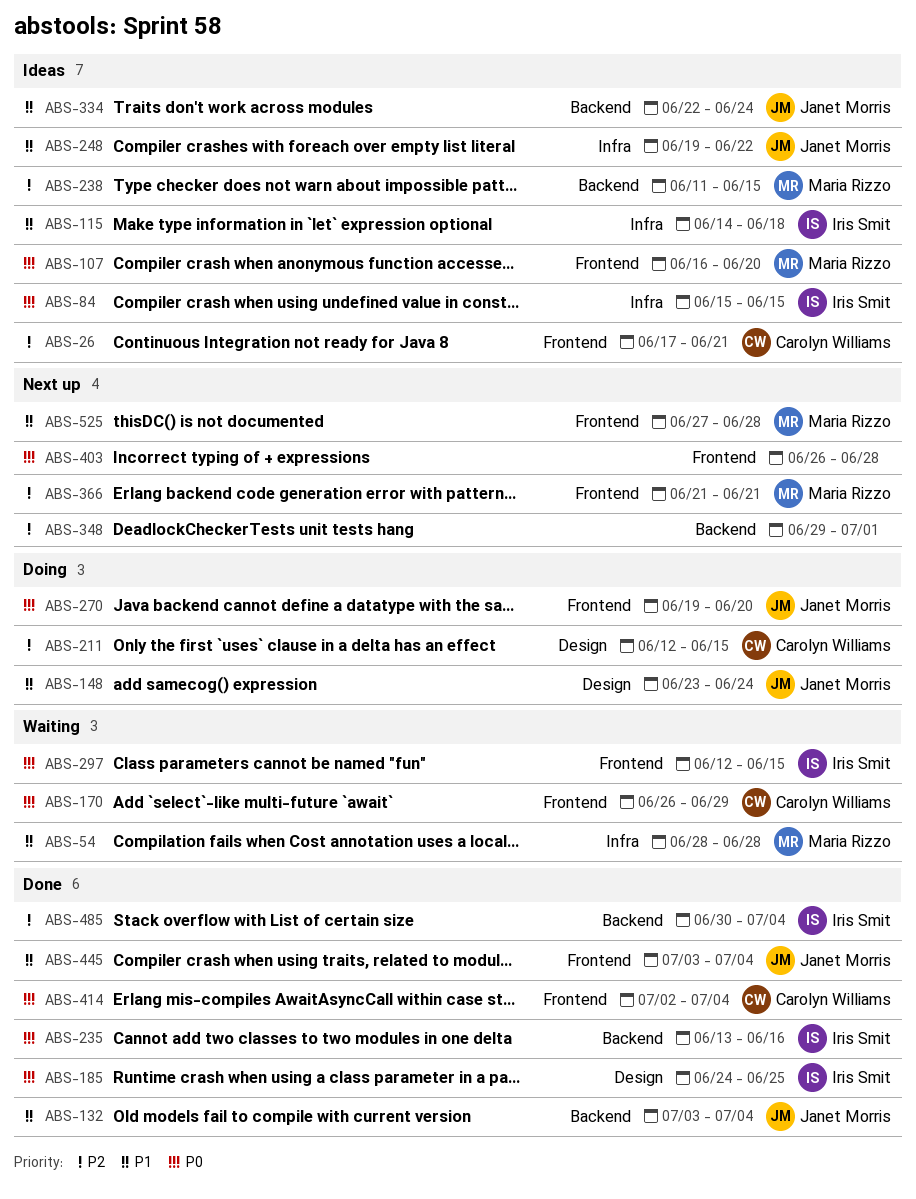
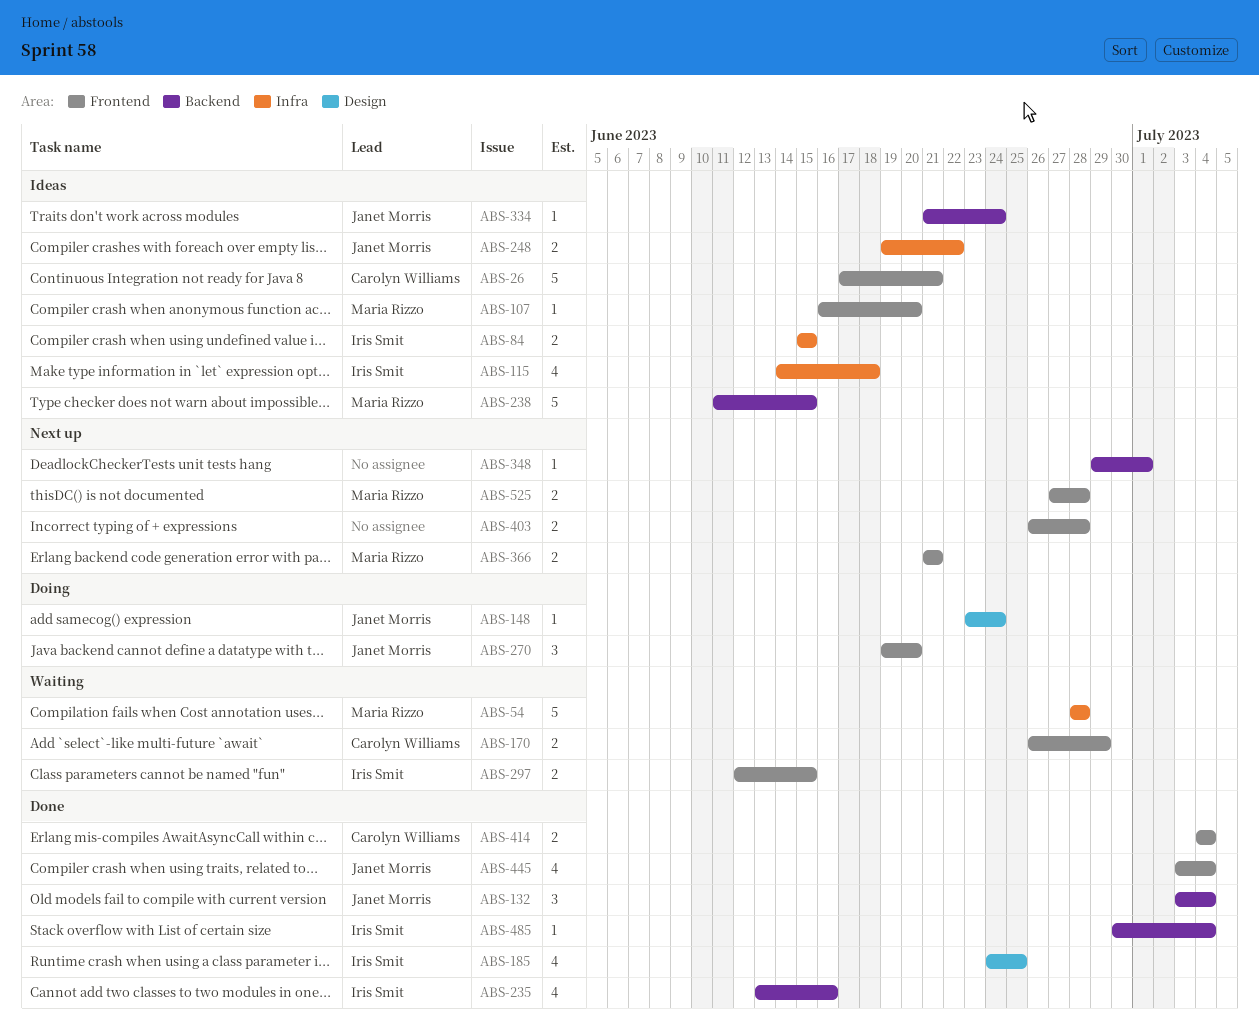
ABS-211: present -> none
ABS-334, start: Jun 22 -> Jun 21
ABS-414, start: Jul 2 -> Jul 4

